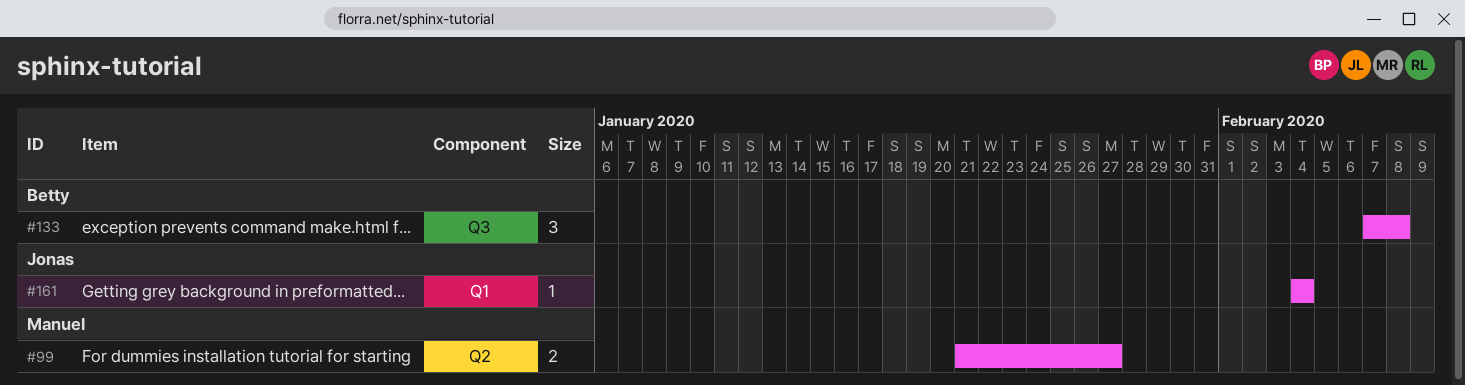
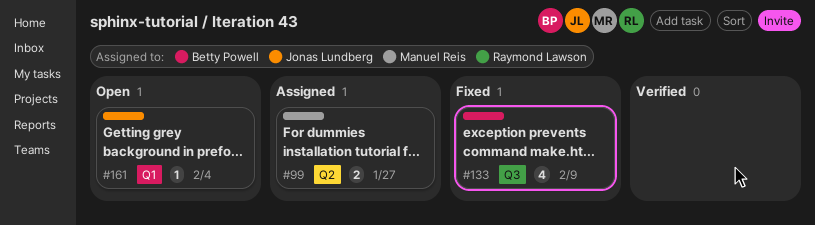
#133, estimate: 3 -> 4
#133, due: Feb 8 -> Feb 9

